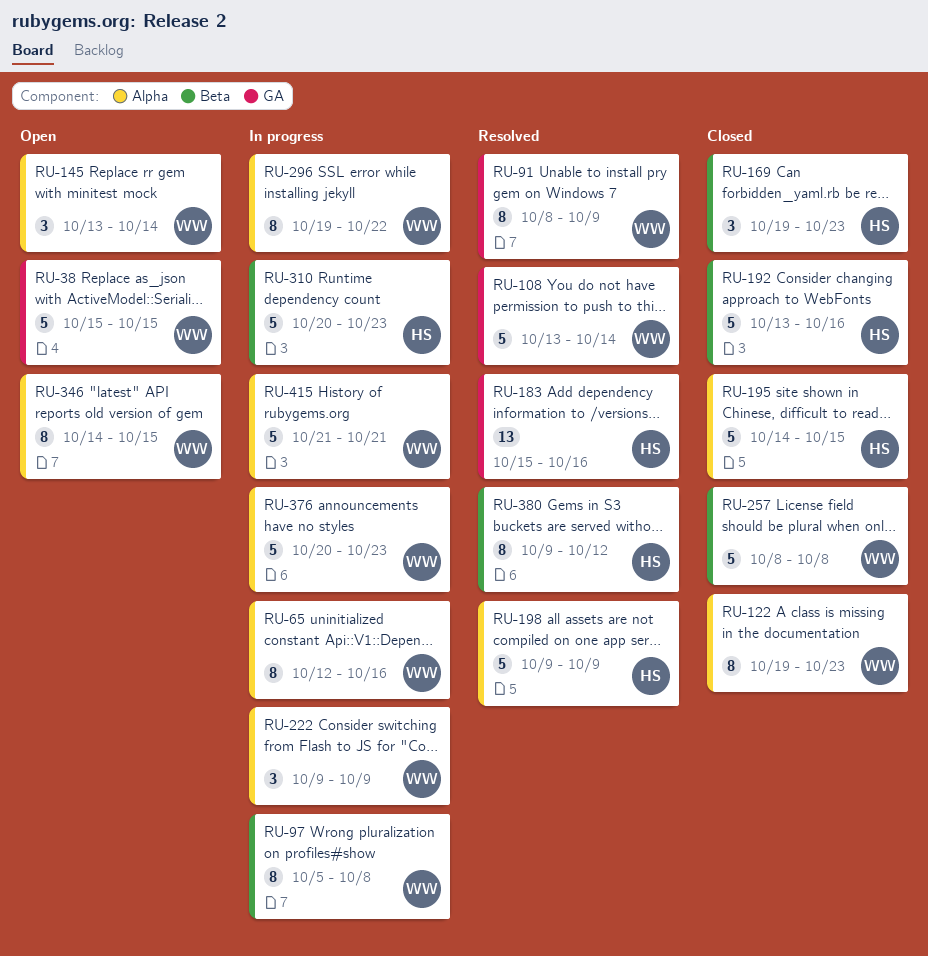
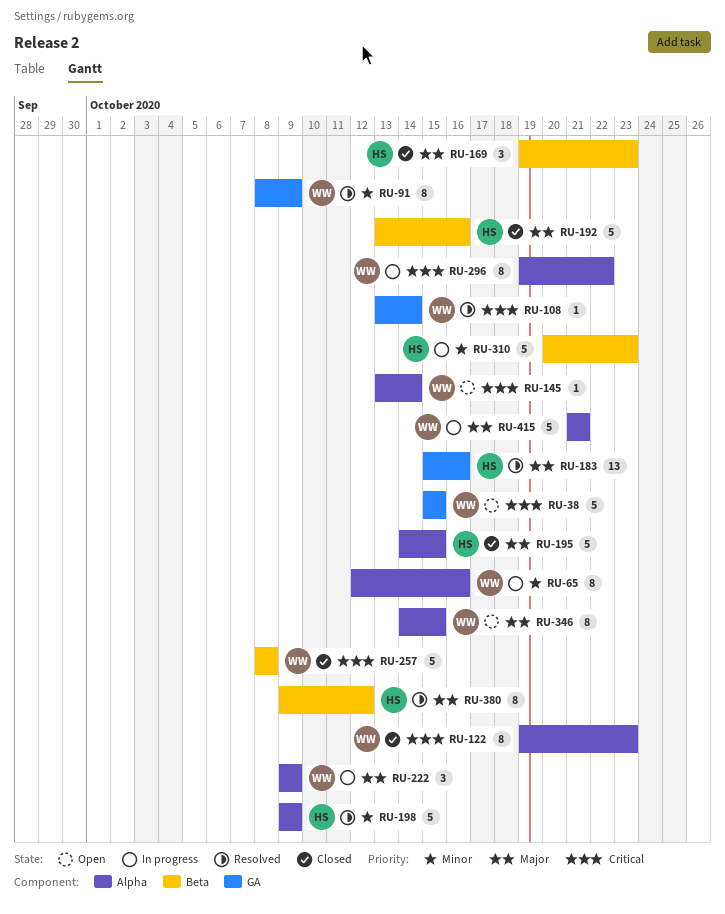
RU-97: present -> none
RU-108, estimate: 5 -> 1
RU-145, estimate: 3 -> 1
RU-376: present -> none

